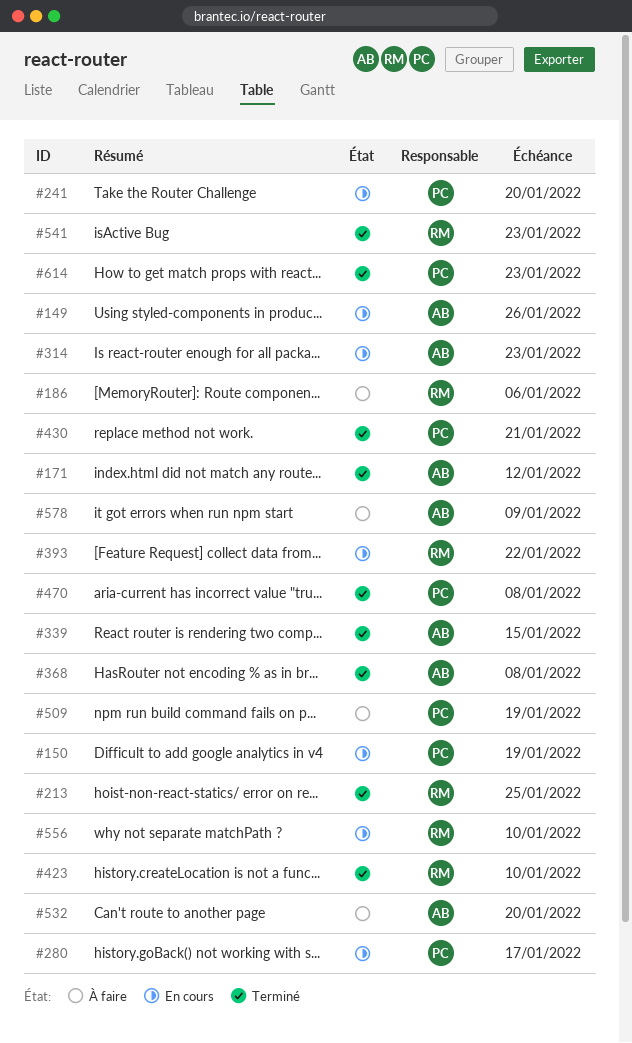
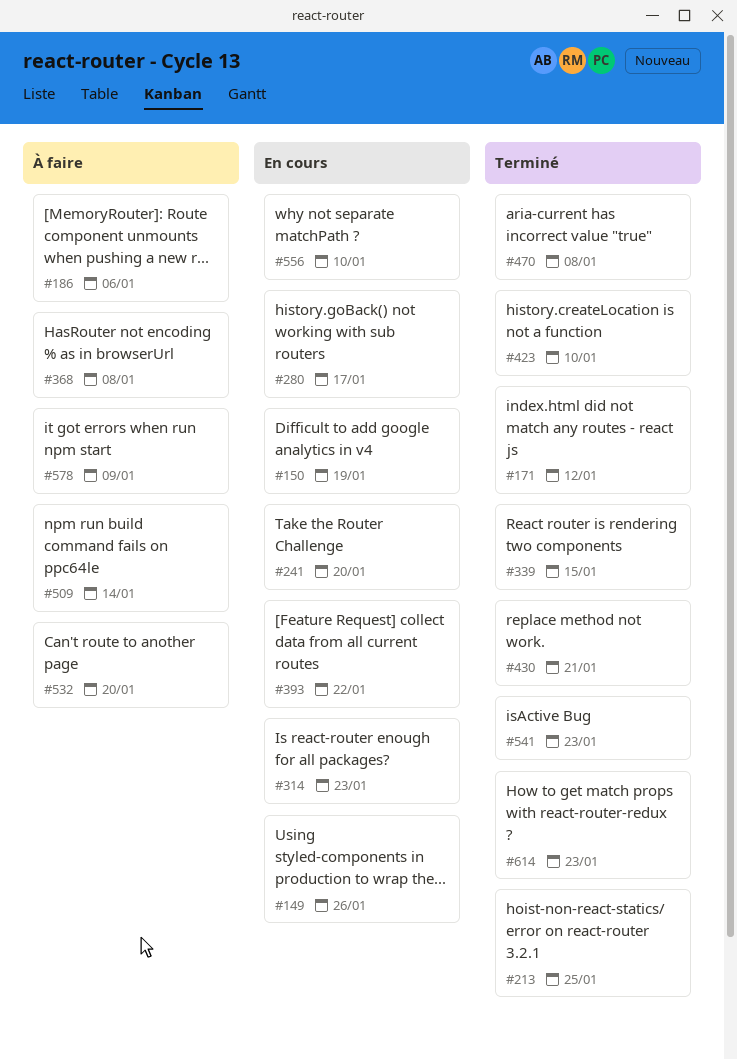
#368, status: Terminé -> À faire
#509, due: Jan 19 -> Jan 14

